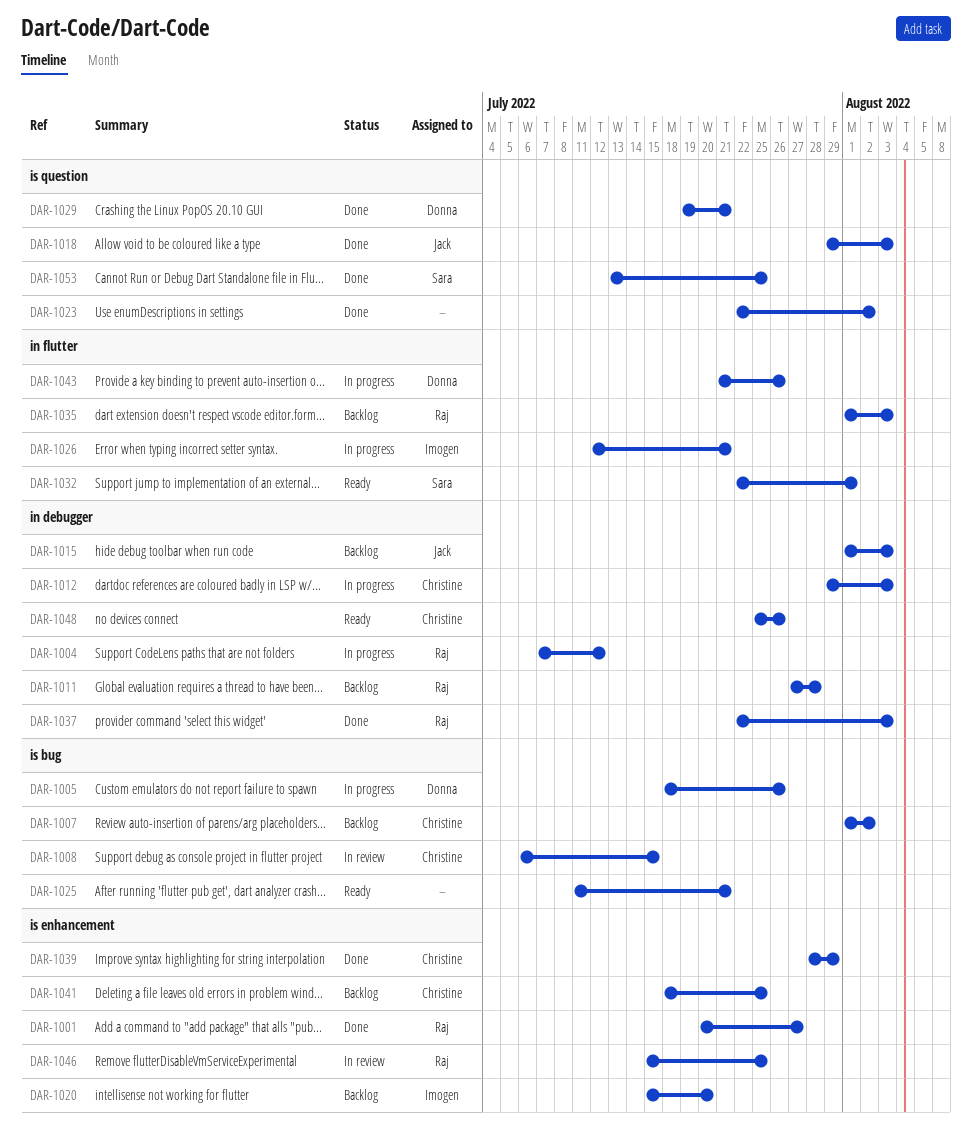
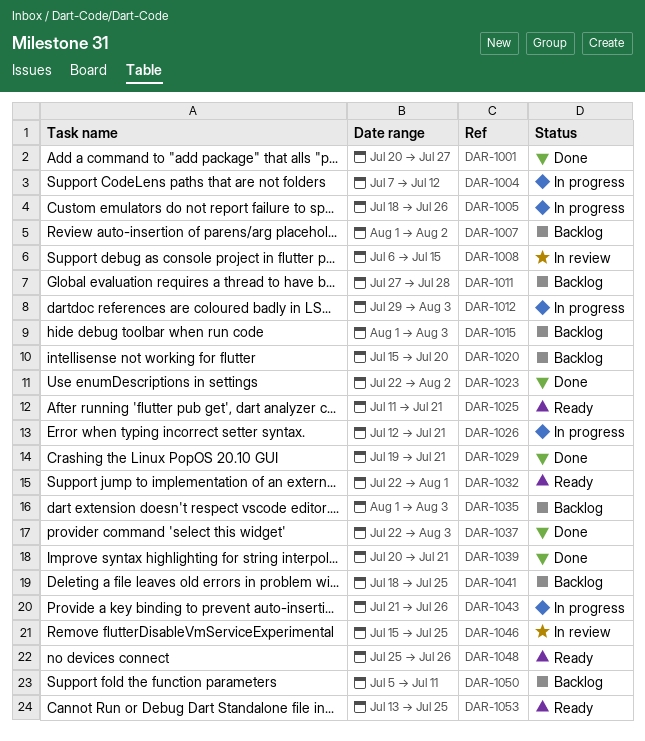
DAR-1018: present -> none
DAR-1039, start: Jul 28 -> Jul 20
DAR-1039, due: Jul 29 -> Jul 21
DAR-1050: none -> present
DAR-1053, status: Done -> Ready

